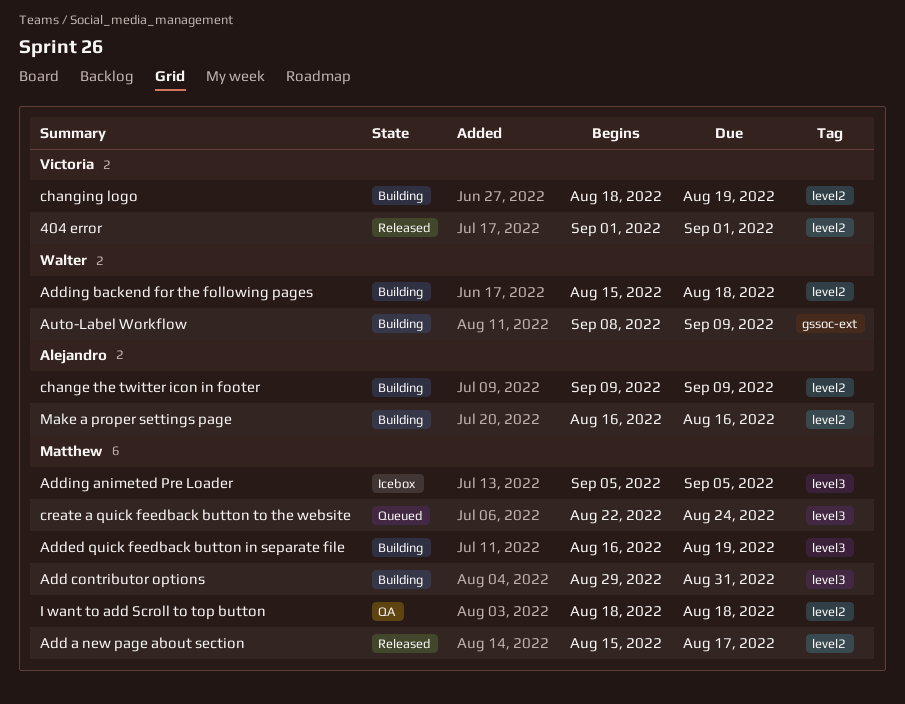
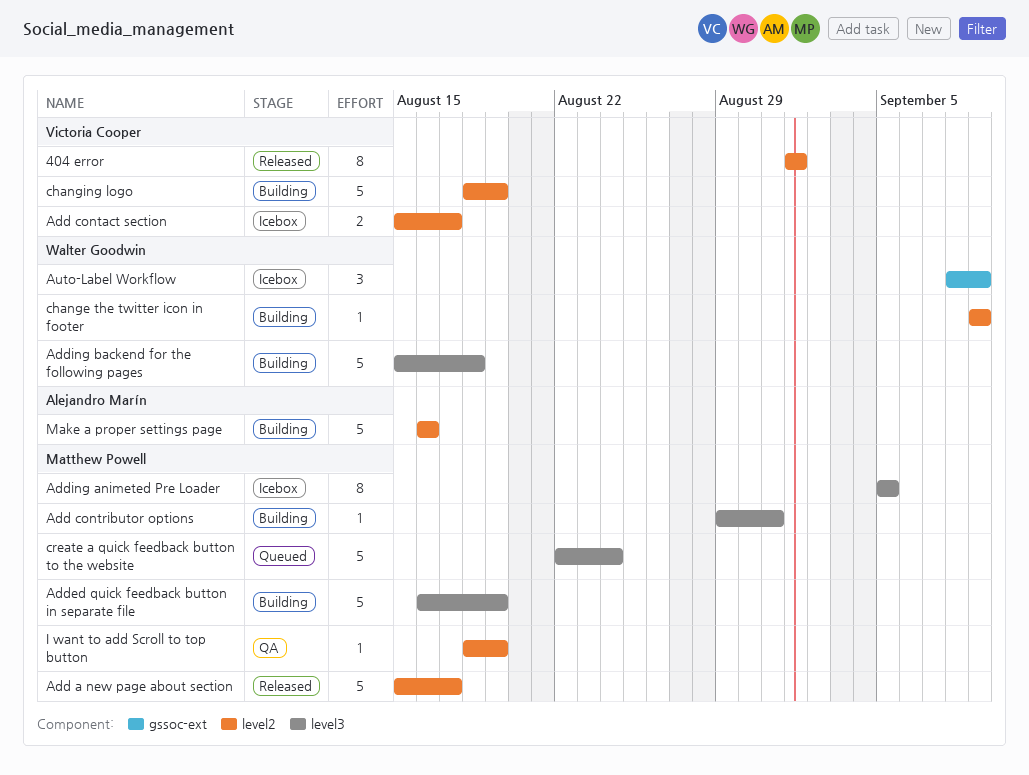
Add contact section: none -> present
Adding backend for the following pages, label: level2 -> level3
Auto-Label Workflow, status: Building -> Icebox
change the twitter icon in footer, owner: Alejandro Marín -> Walter Goodwin
I want to add Scroll to top button, due: Aug 18 -> Aug 19

